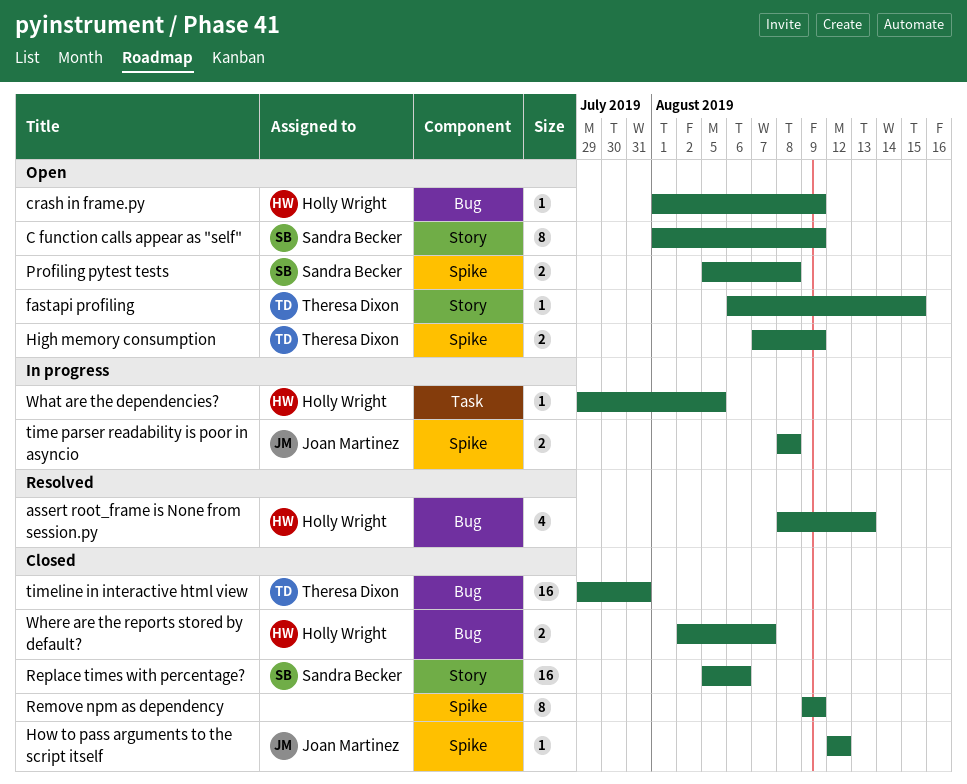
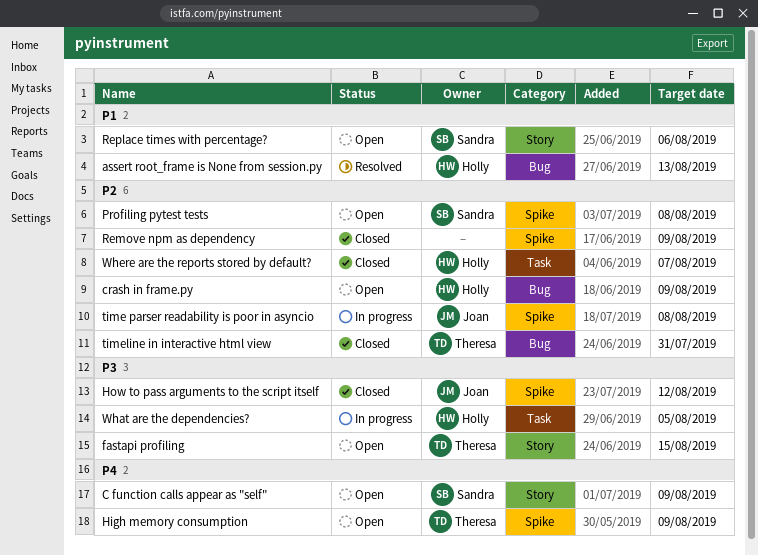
Replace times with percentage?, status: Closed -> Open
Where are the reports stored by default?, label: Bug -> Task

